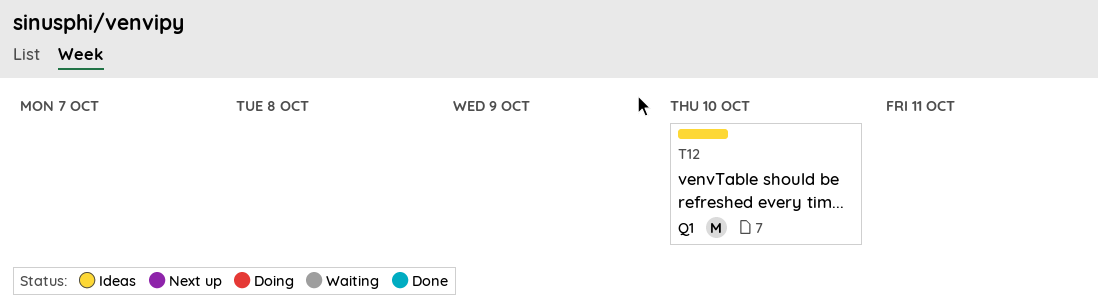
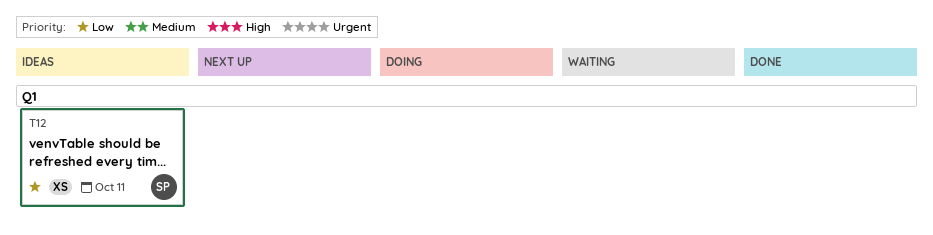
T12, estimate: M -> XS
T12, due: Oct 10 -> Oct 11

